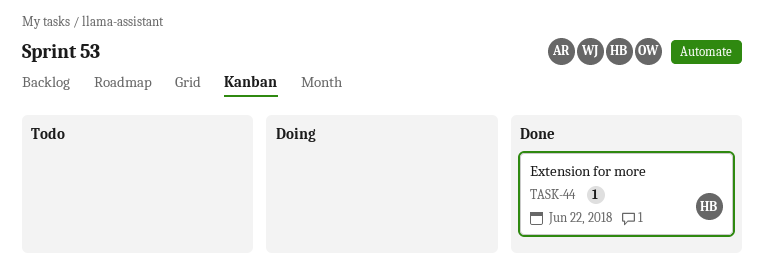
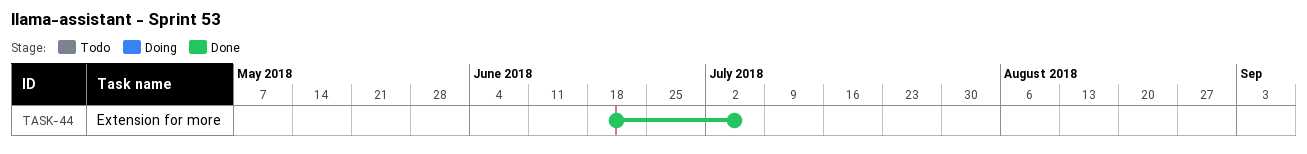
TASK-44, due: Jun 22 -> Jul 6

